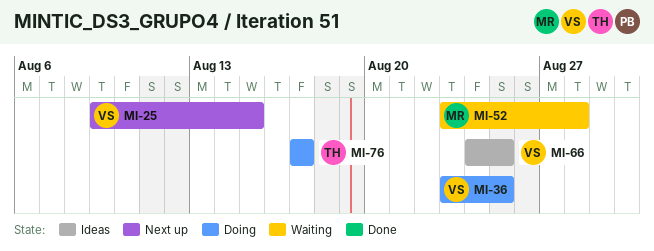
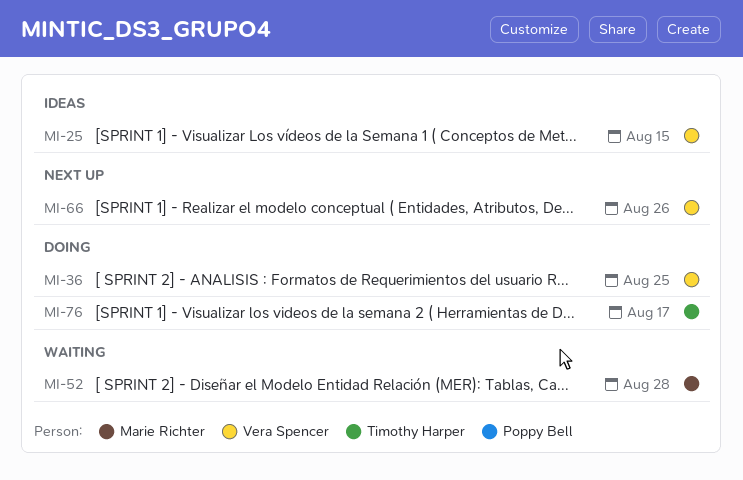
MI-25, status: Next up -> Ideas
MI-66, status: Ideas -> Next up
MI-66, due: Aug 25 -> Aug 26

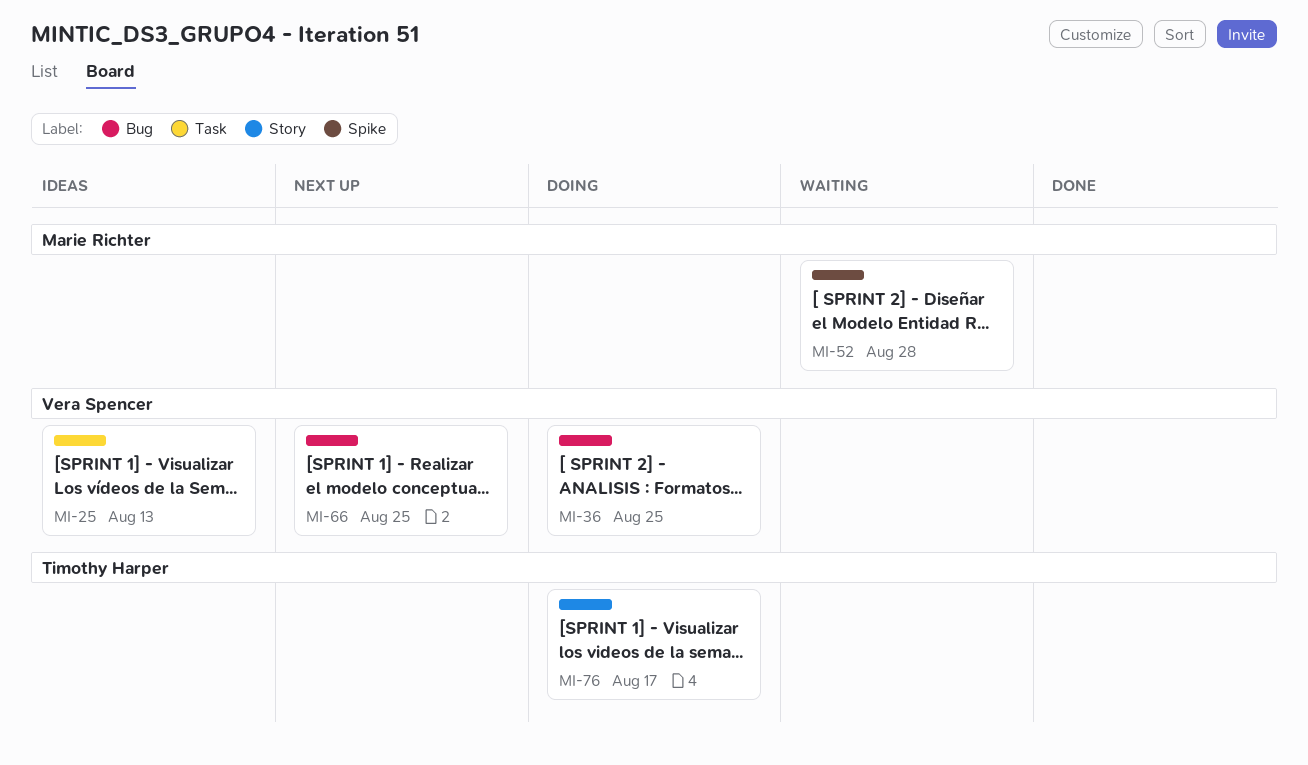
MI-25, due: Aug 15 -> Aug 13
MI-66, due: Aug 26 -> Aug 25

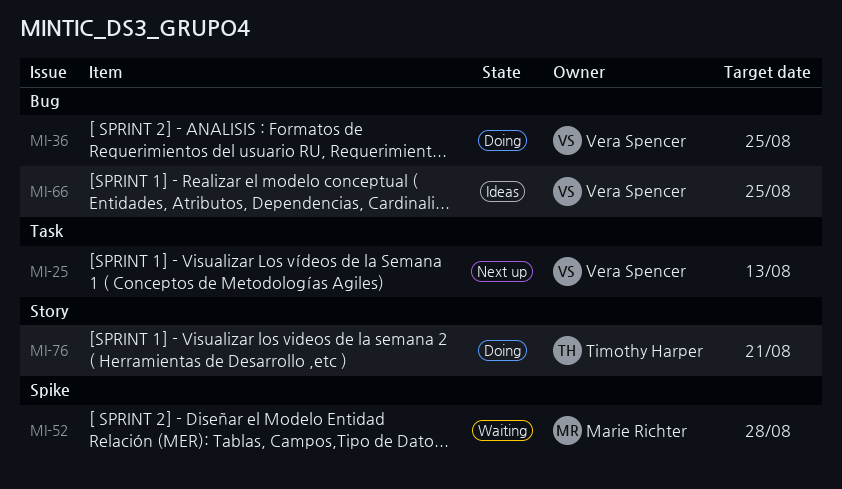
MI-25, status: Ideas -> Next up
MI-66, status: Next up -> Ideas
MI-76, due: Aug 17 -> Aug 21

